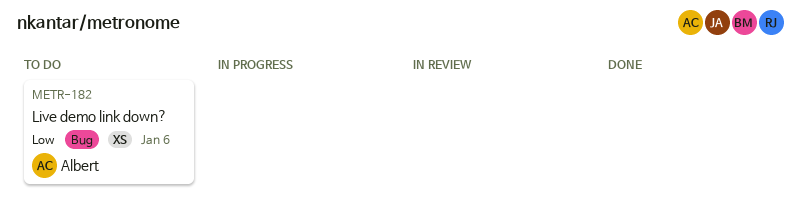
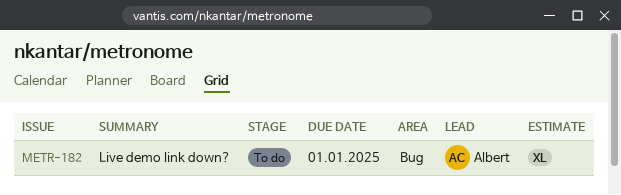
METR-182, estimate: XS -> XL
METR-182, due: Jan 6 -> Jan 1

